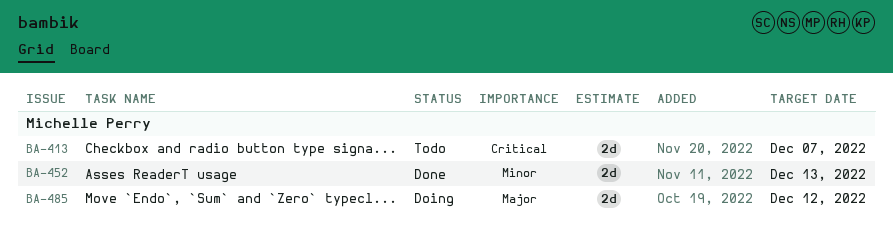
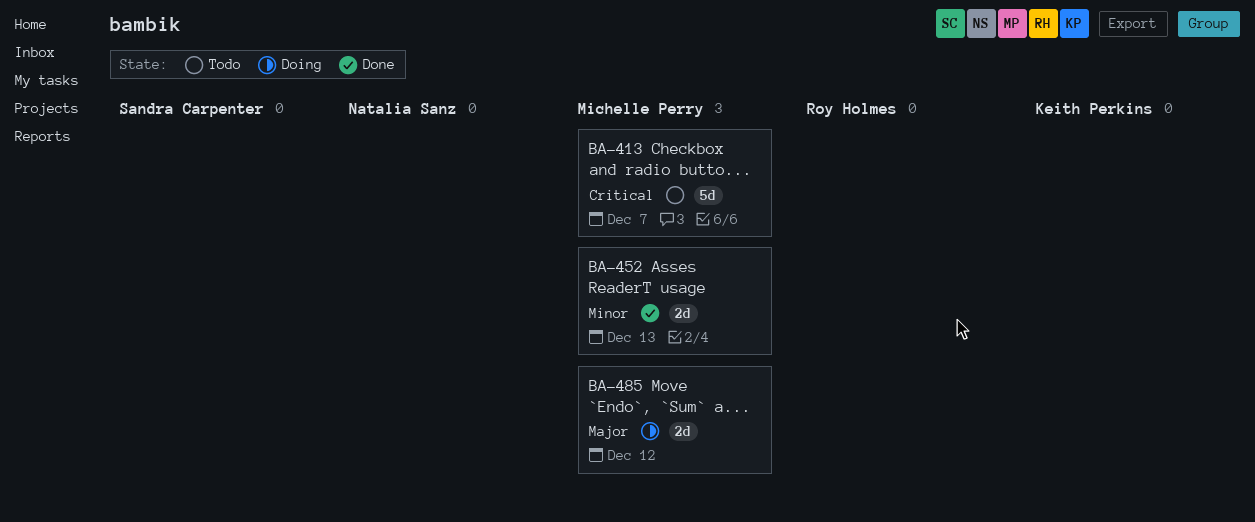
BA-413, estimate: 2d -> 5d

